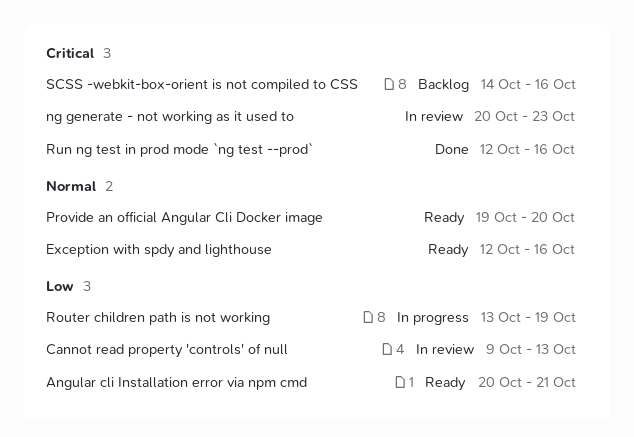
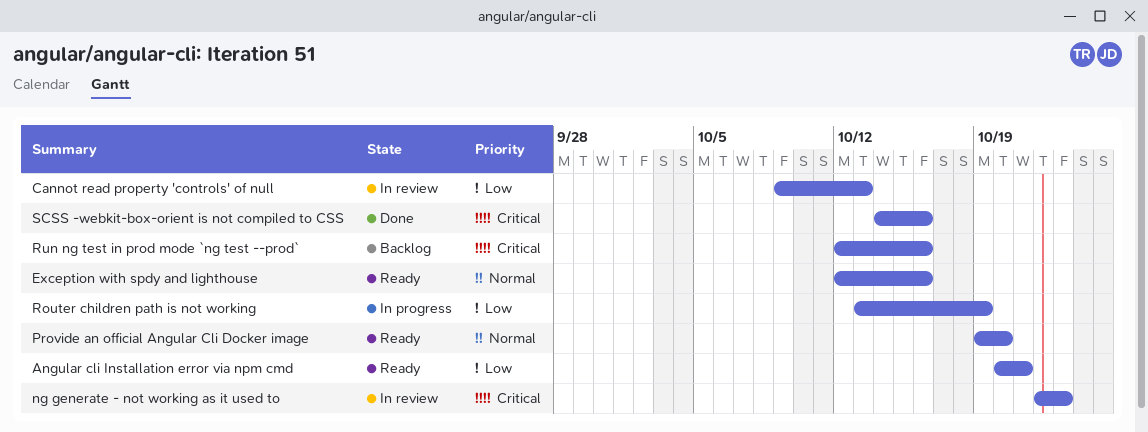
ng generate - not working as it used to, start: Oct 20 -> Oct 22
Run ng test in prod mode `ng test --prod`, status: Done -> Backlog
SCSS -webkit-box-orient is not compiled to CSS, status: Backlog -> Done

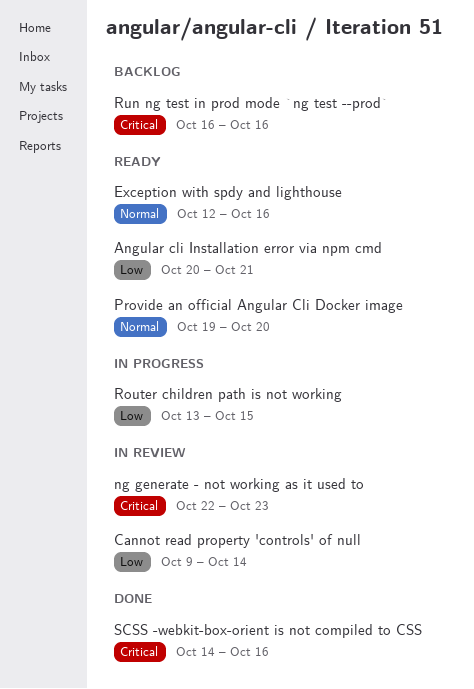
Cannot read property 'controls' of null, due: Oct 13 -> Oct 14
Router children path is not working, due: Oct 19 -> Oct 15
Run ng test in prod mode `ng test --prod`, start: Oct 12 -> Oct 16

